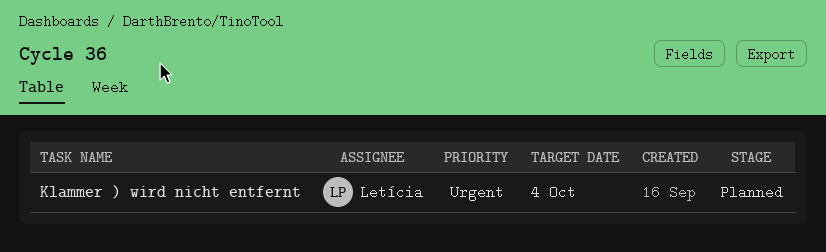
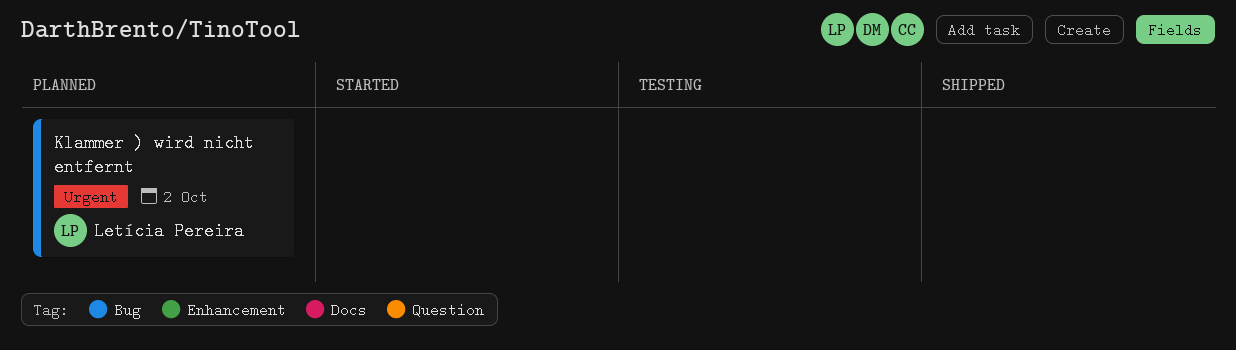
Klammer ) wird nicht entfernt, due: Oct 4 -> Oct 2

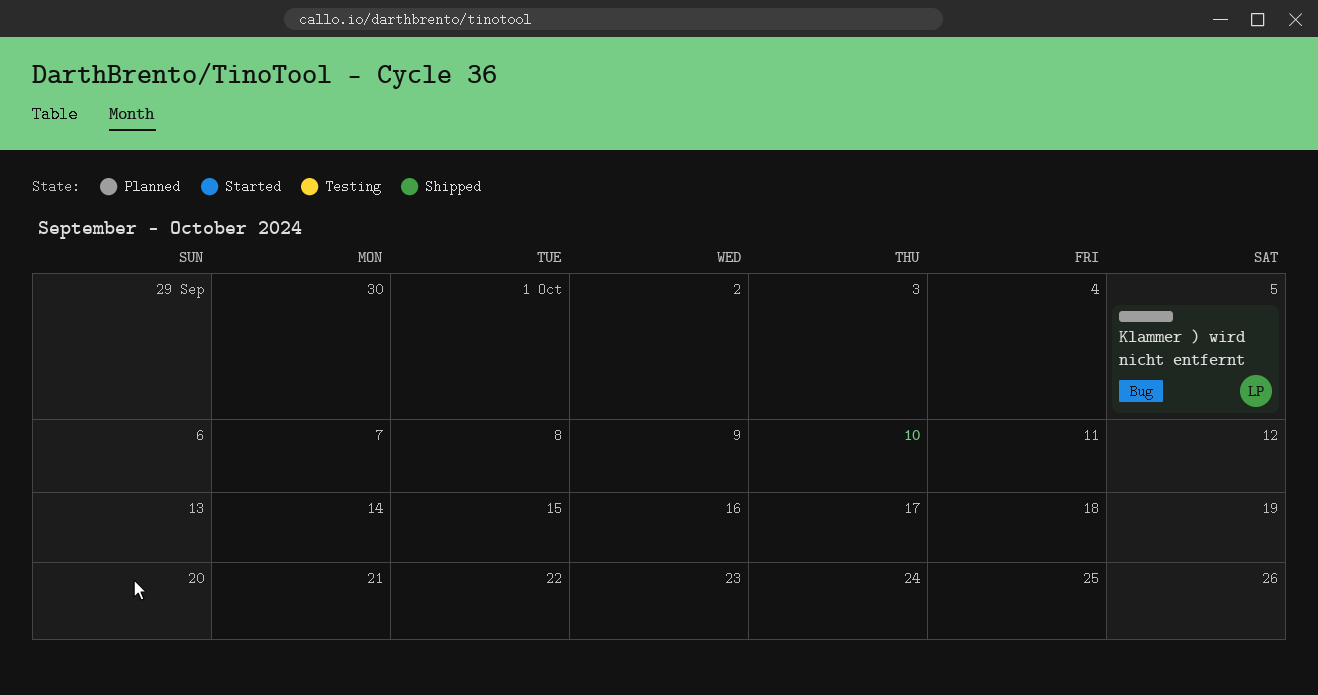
Klammer ) wird nicht entfernt, due: Oct 2 -> Oct 5

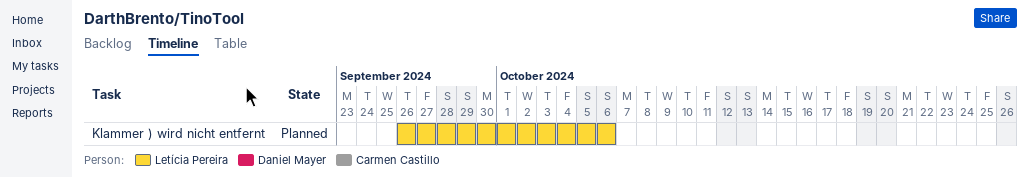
Klammer ) wird nicht entfernt, due: Oct 5 -> Oct 6

